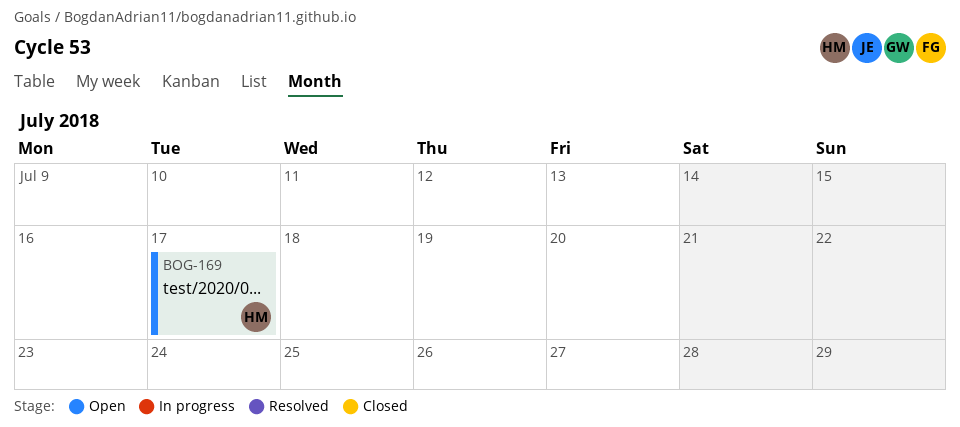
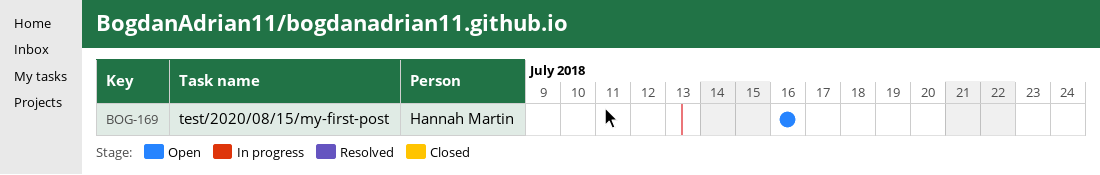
BOG-169, due: Jul 17 -> Jul 16

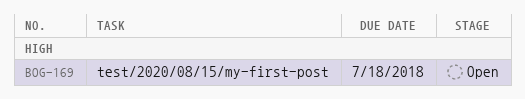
BOG-169, due: Jul 16 -> Jul 18

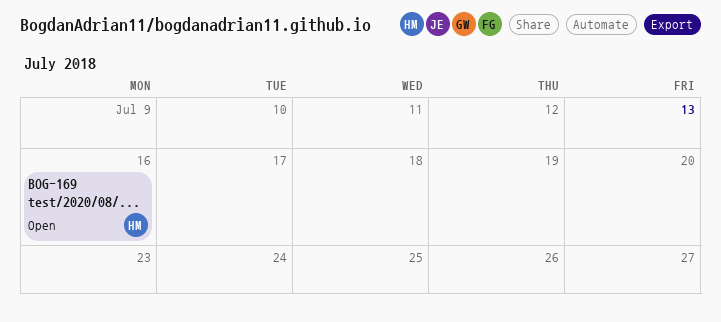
BOG-169, due: Jul 18 -> Jul 16

